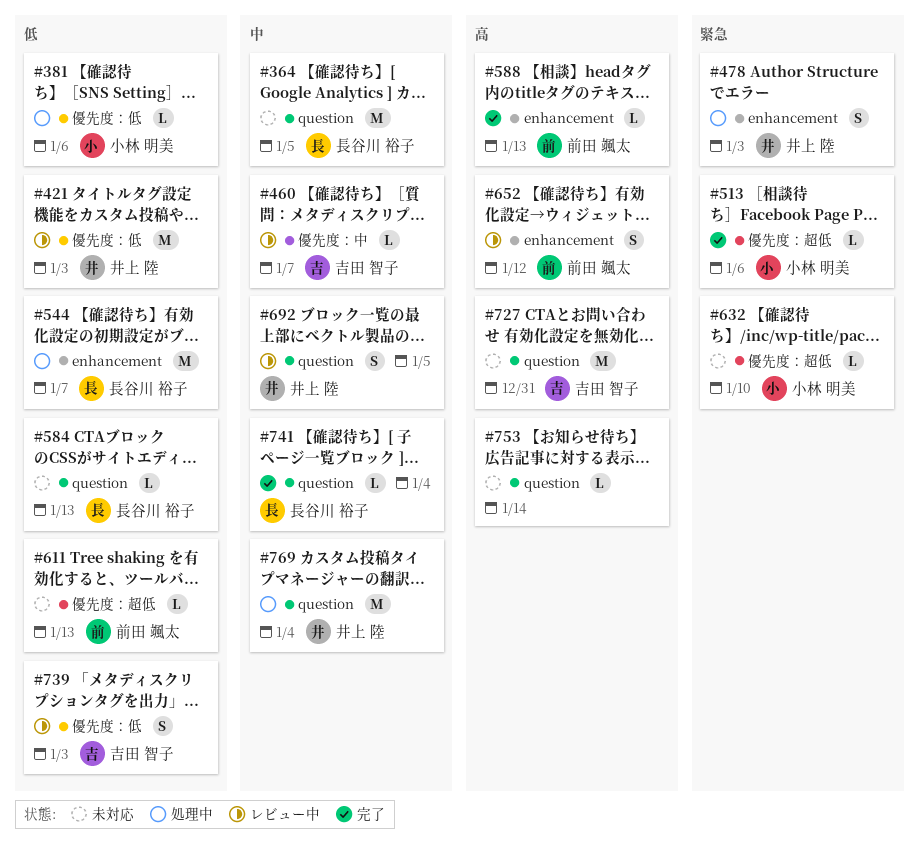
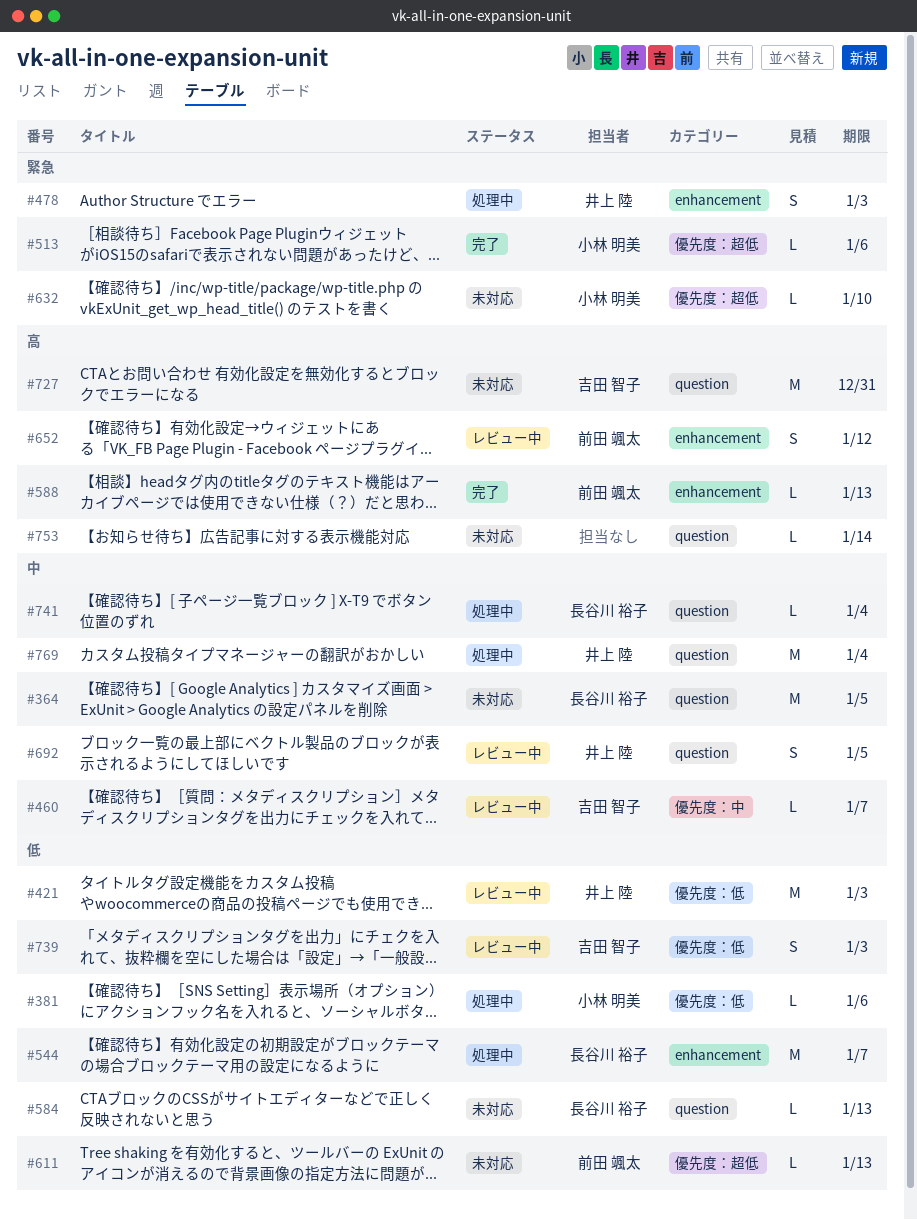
#741, status: 完了 -> 処理中

